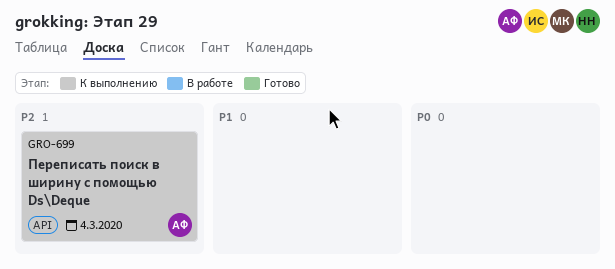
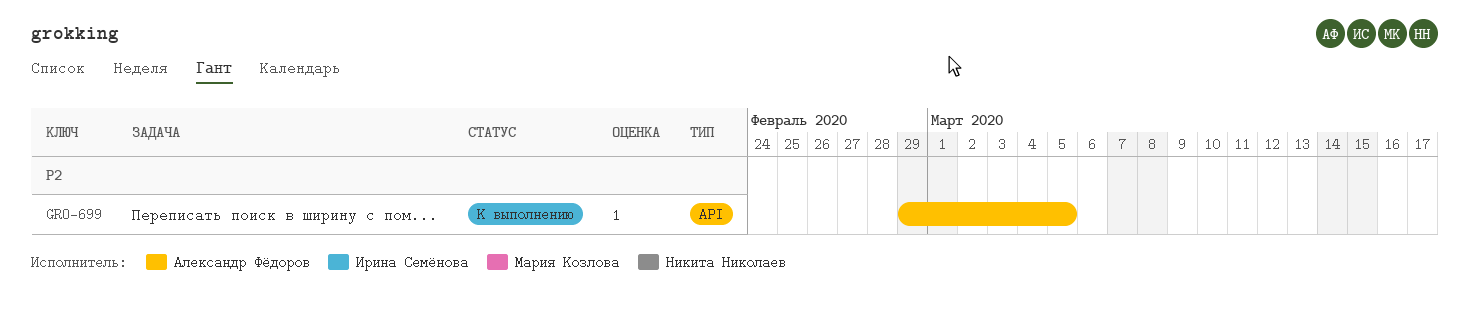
GRO-699, due: Mar 4 -> Mar 5

